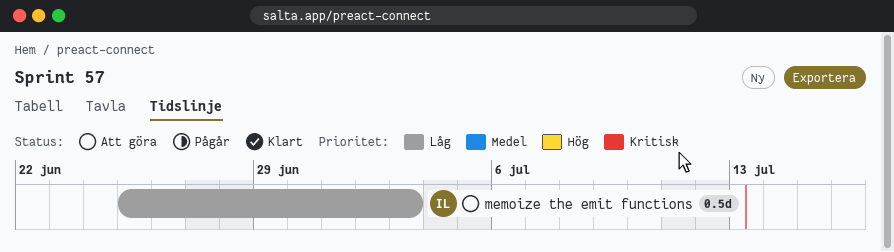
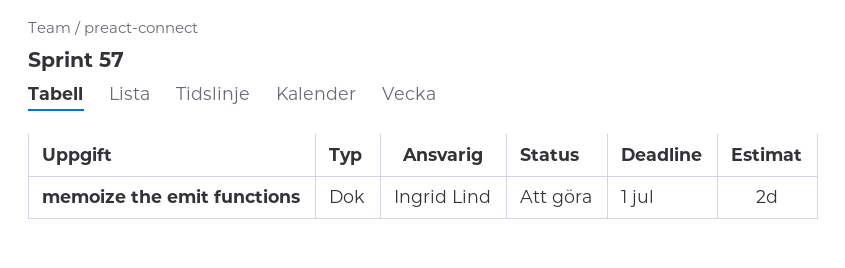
memoize the emit functions, estimate: 0.5d -> 2d
memoize the emit functions, due: Jul 3 -> Jul 1

